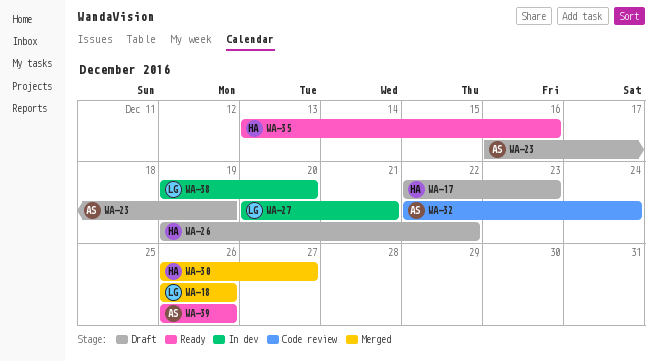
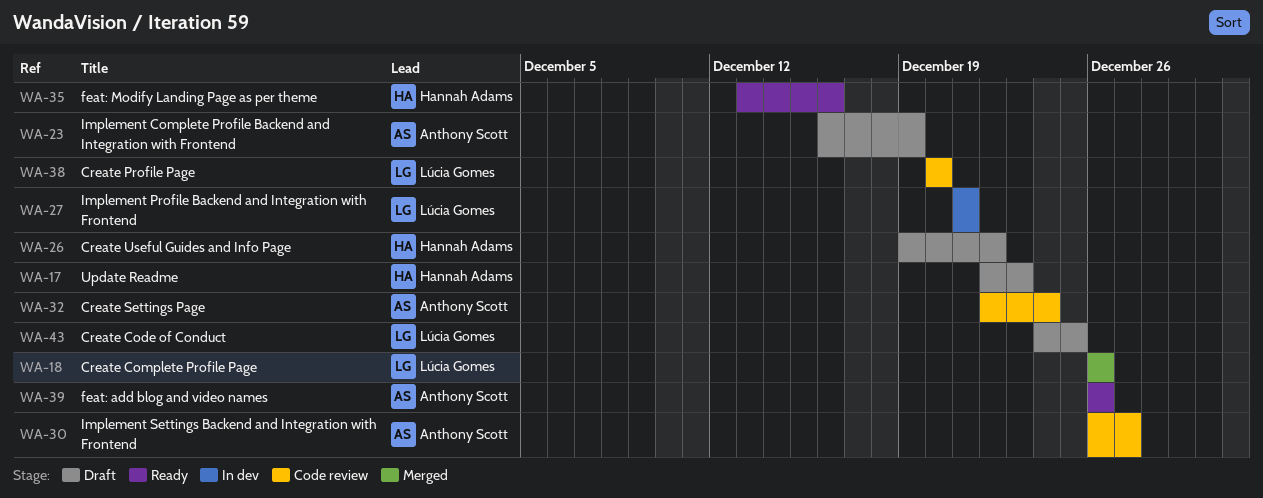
WA-27, start: Dec 20 -> Dec 21
WA-30, status: Merged -> Code review
WA-30, owner: Hannah Adams -> Anthony Scott
WA-38, status: In dev -> Code review
WA-38, start: Dec 19 -> Dec 20
WA-43: none -> present

